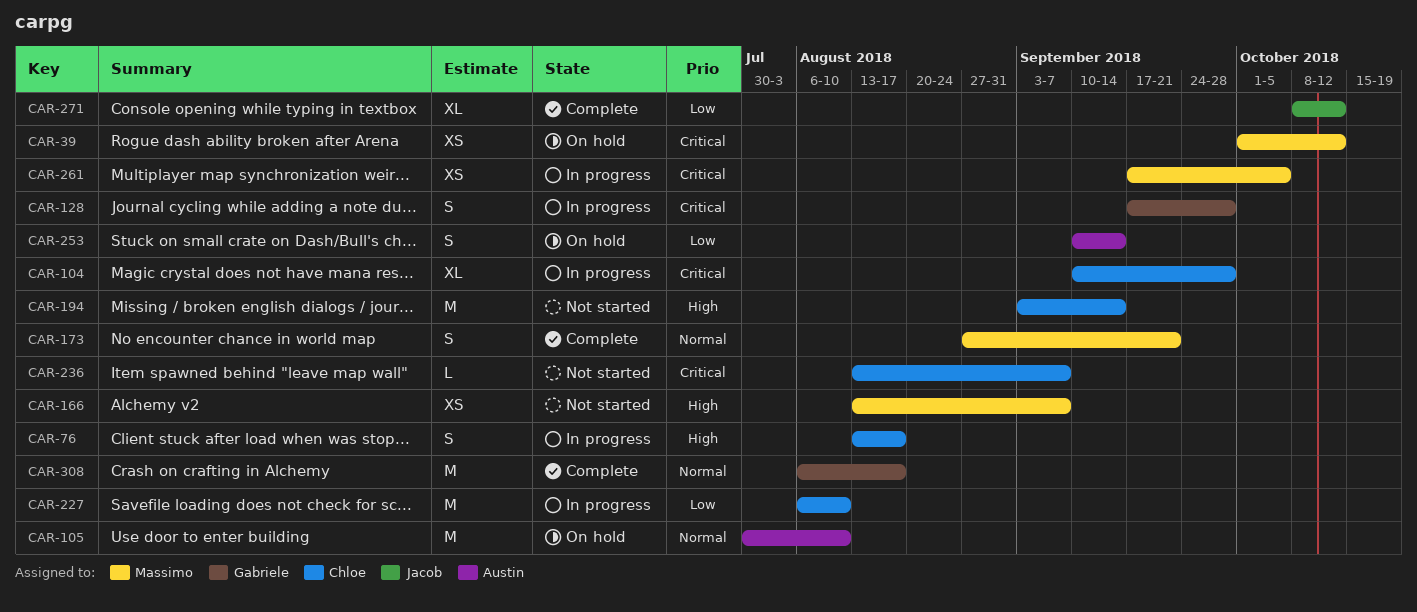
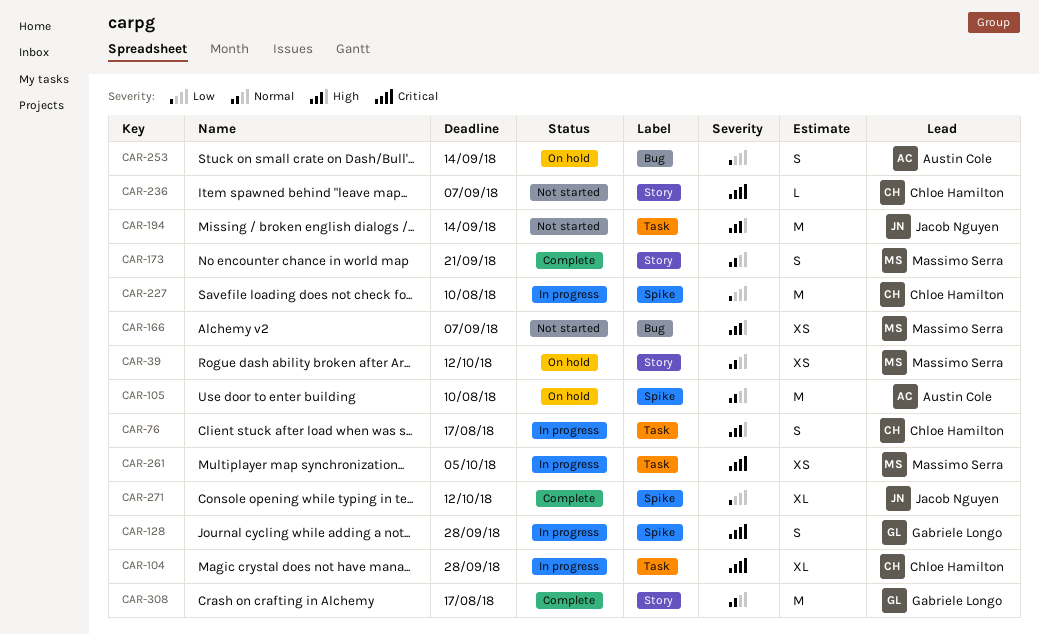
CAR-39, priority: Critical -> Normal
CAR-194, owner: Chloe Hamilton -> Jacob Nguyen

